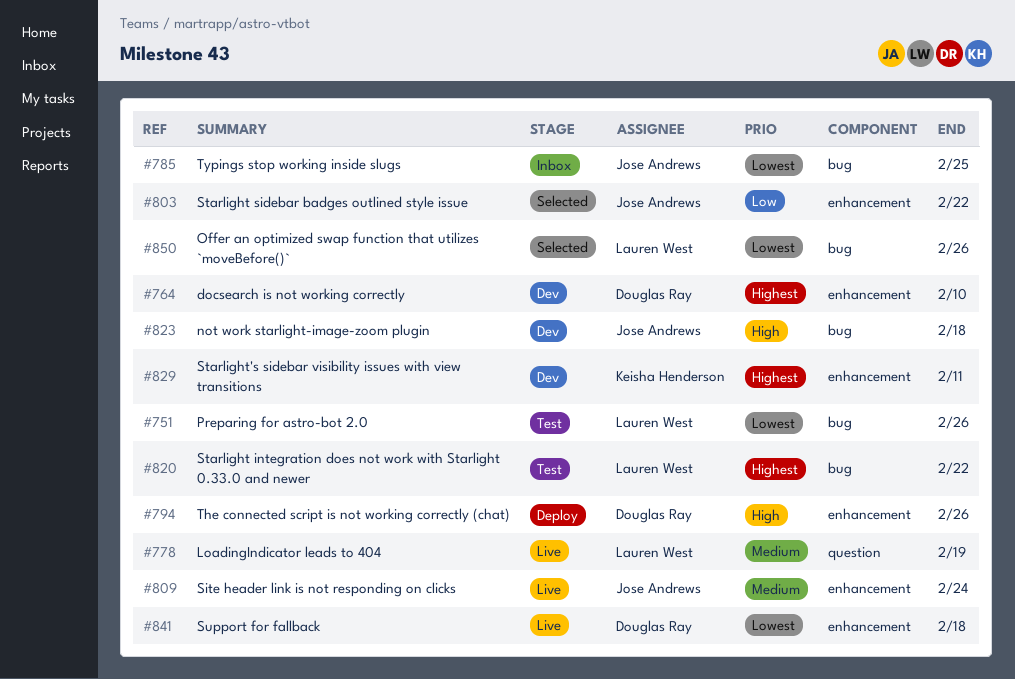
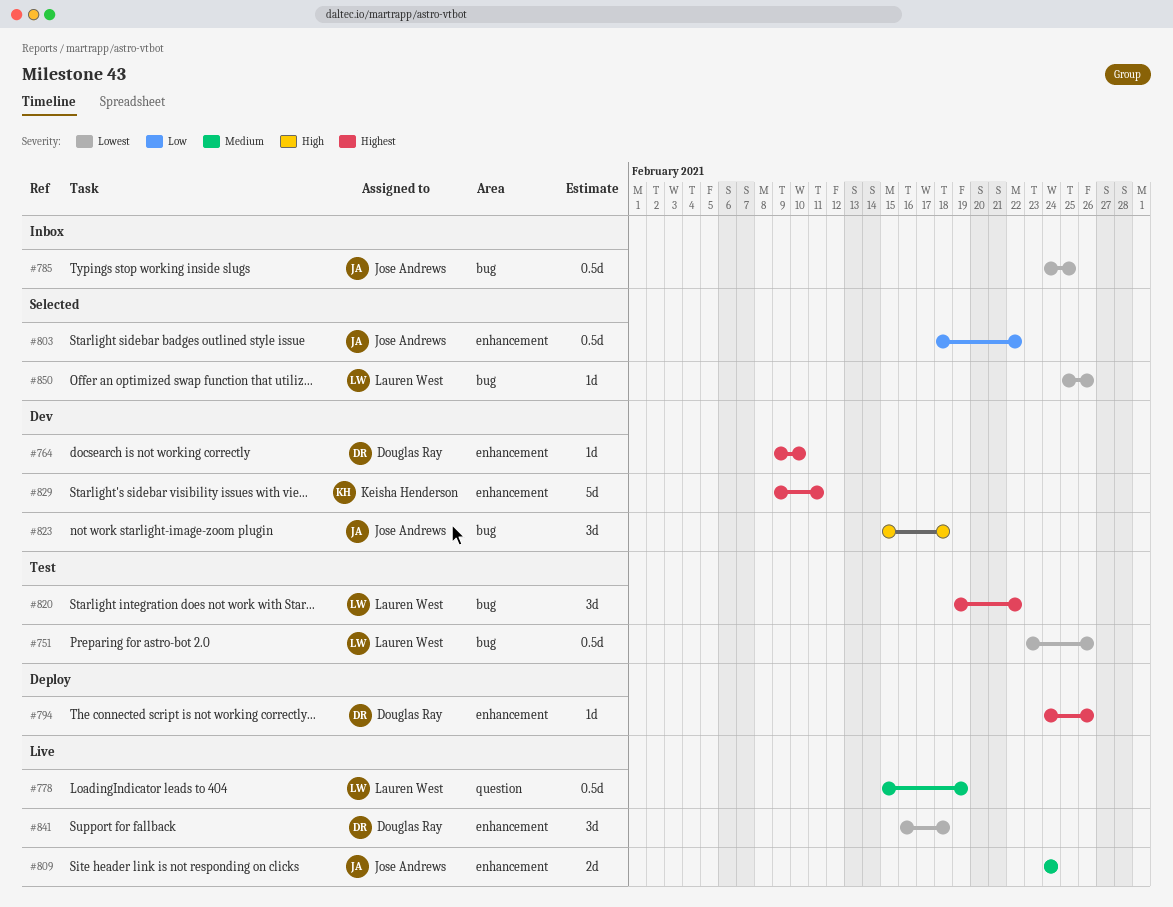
#794, priority: High -> Highest

